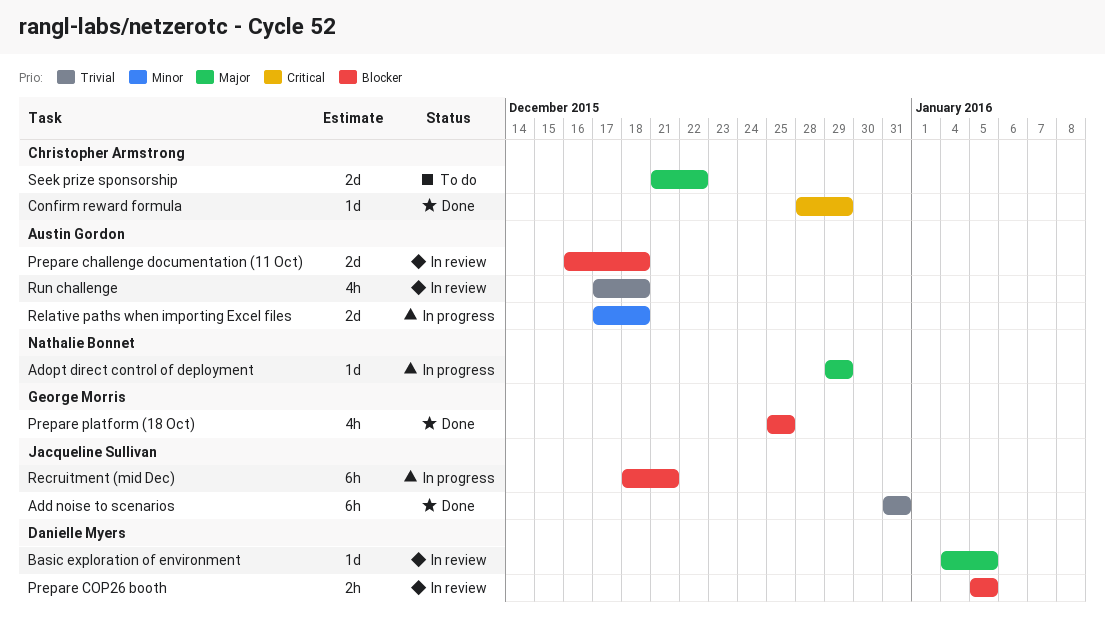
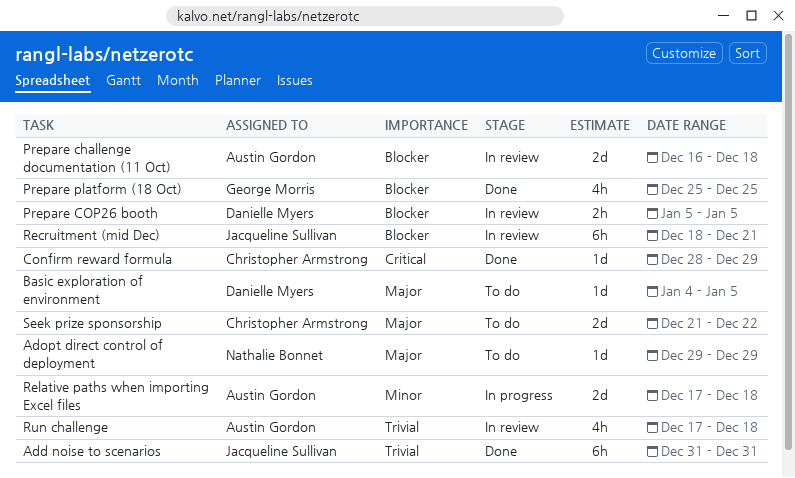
Adopt direct control of deployment, status: In progress -> To do
Basic exploration of environment, status: In review -> To do
Recruitment (mid Dec), status: In progress -> In review

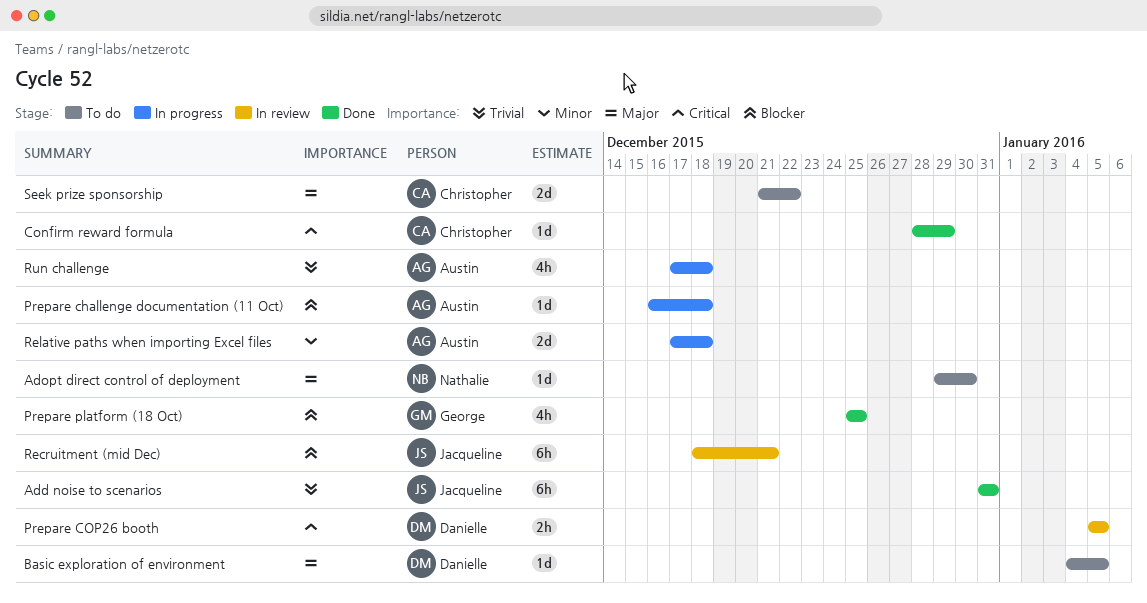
Adopt direct control of deployment, due: Dec 29 -> Dec 30
Prepare challenge documentation (11 Oct), status: In review -> In progress
Prepare challenge documentation (11 Oct), estimate: 2d -> 1d
Prepare COP26 booth, priority: Blocker -> Critical
Run challenge, status: In review -> In progress

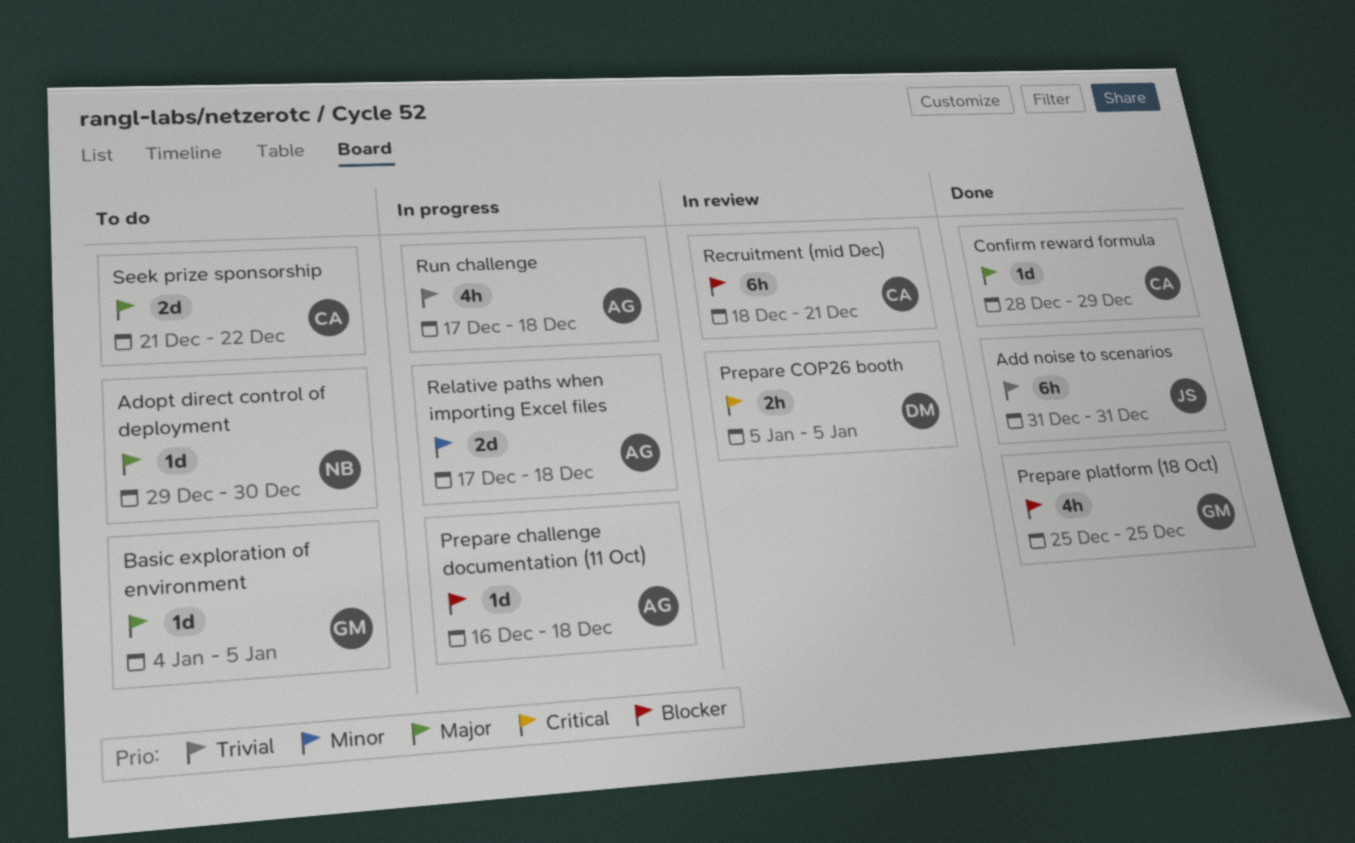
Basic exploration of environment, owner: Danielle -> George
Confirm reward formula, priority: Critical -> Major
Recruitment (mid Dec), owner: Jacqueline -> Christopher

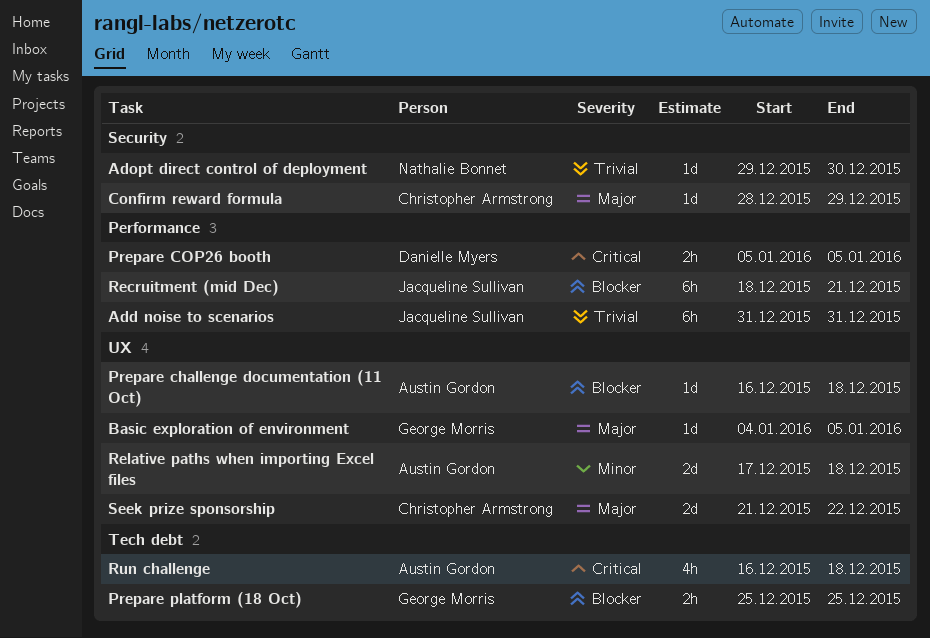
Adopt direct control of deployment, priority: Major -> Trivial
Prepare platform (18 Oct), estimate: 4h -> 2h
Recruitment (mid Dec), owner: Christopher Armstrong -> Jacqueline Sullivan
Run challenge, priority: Trivial -> Critical
Run challenge, start: Dec 17 -> Dec 16

